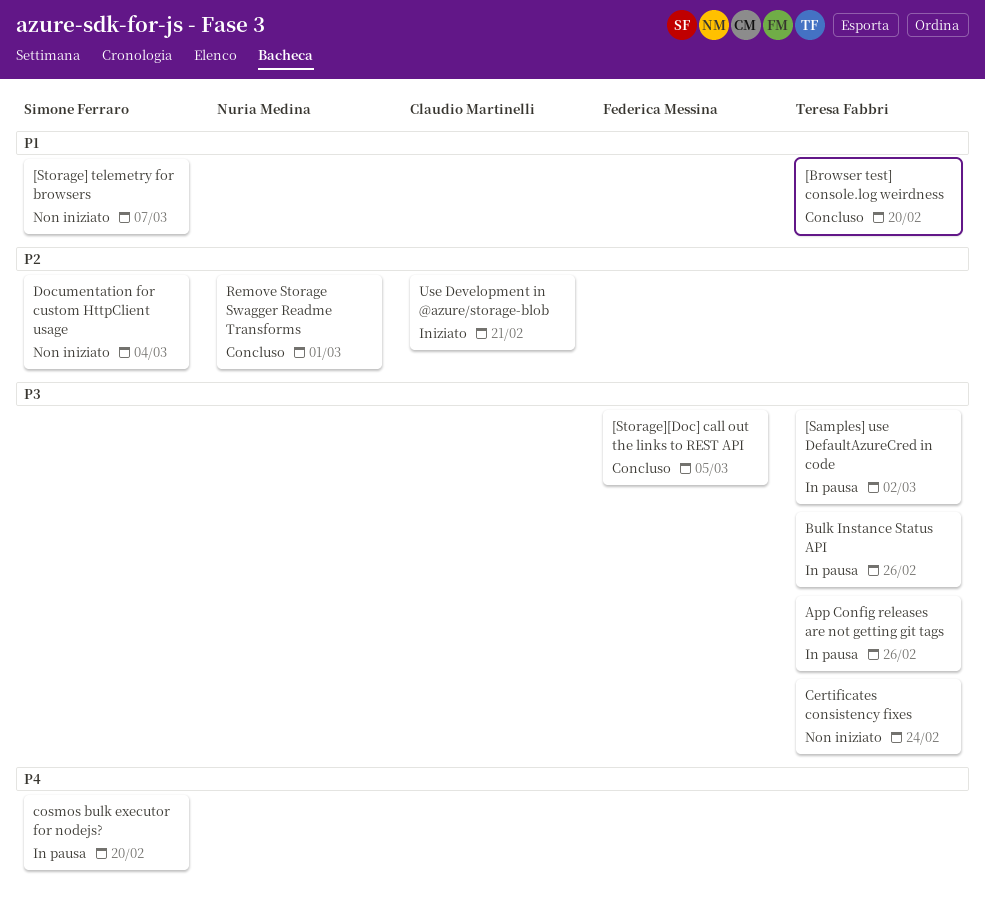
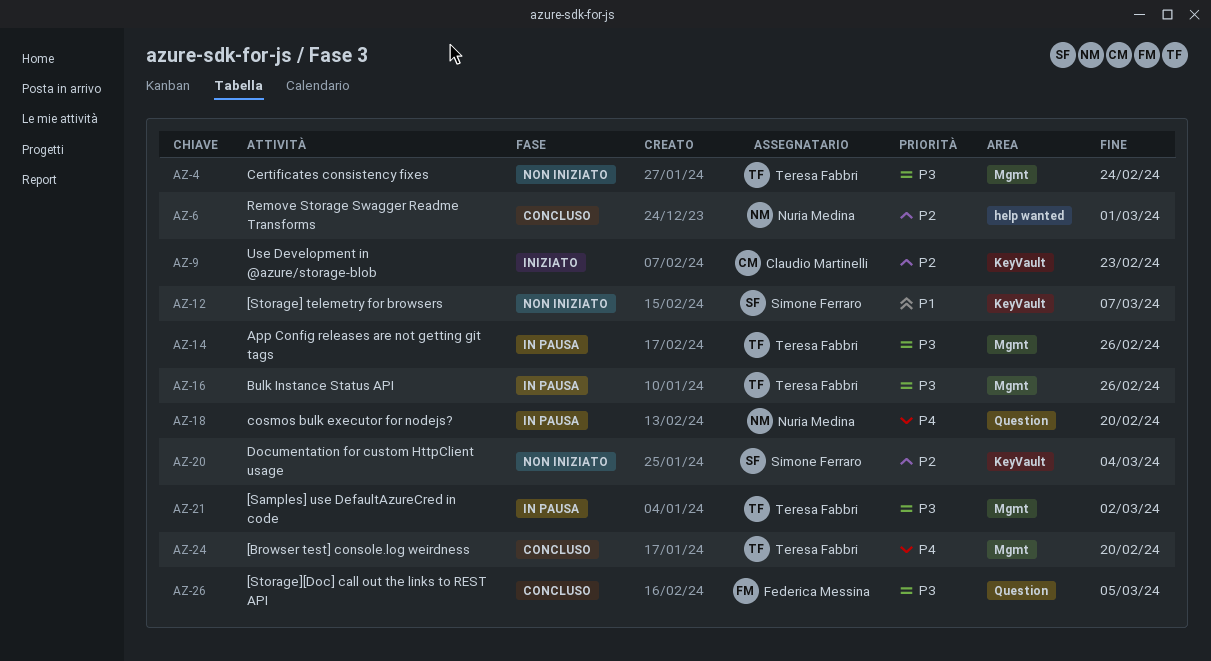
[Browser test] console.log weirdness, priority: P1 -> P4
cosmos bulk executor for nodejs?, owner: Simone Ferraro -> Nuria Medina
Use Development in @azure/storage-blob, due: Feb 21 -> Feb 23

